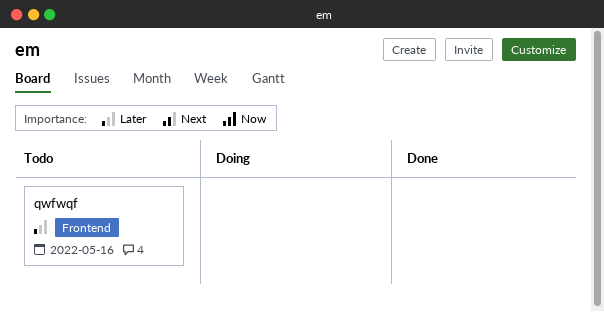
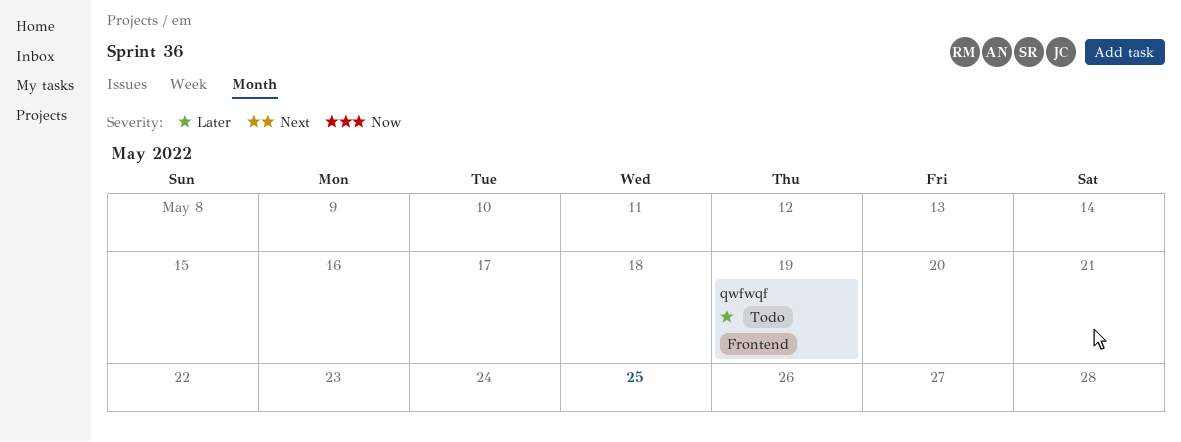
qwfwqf, due: May 16 -> May 19

